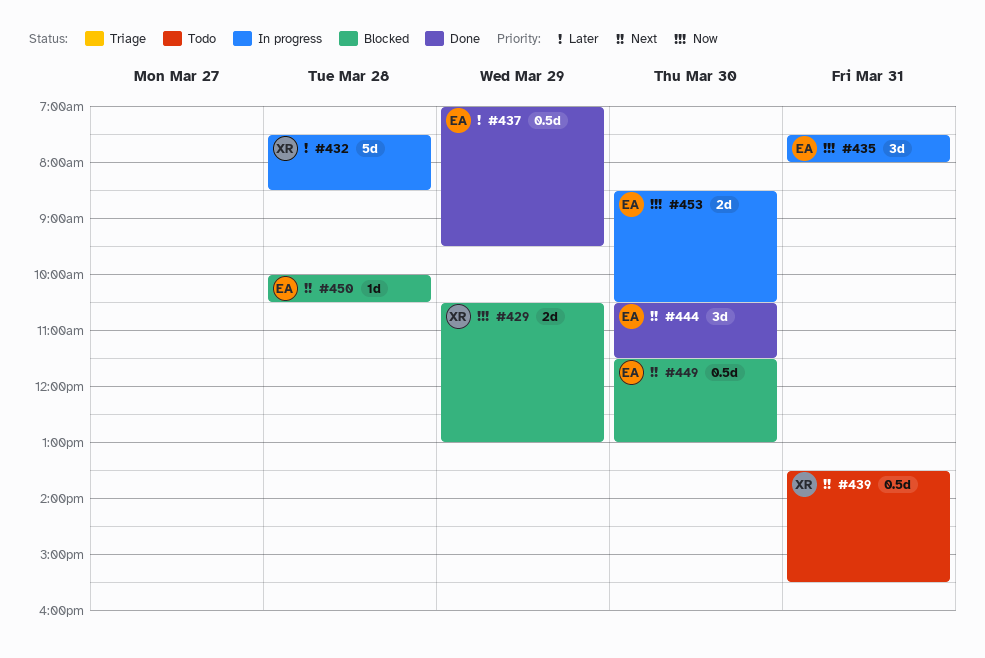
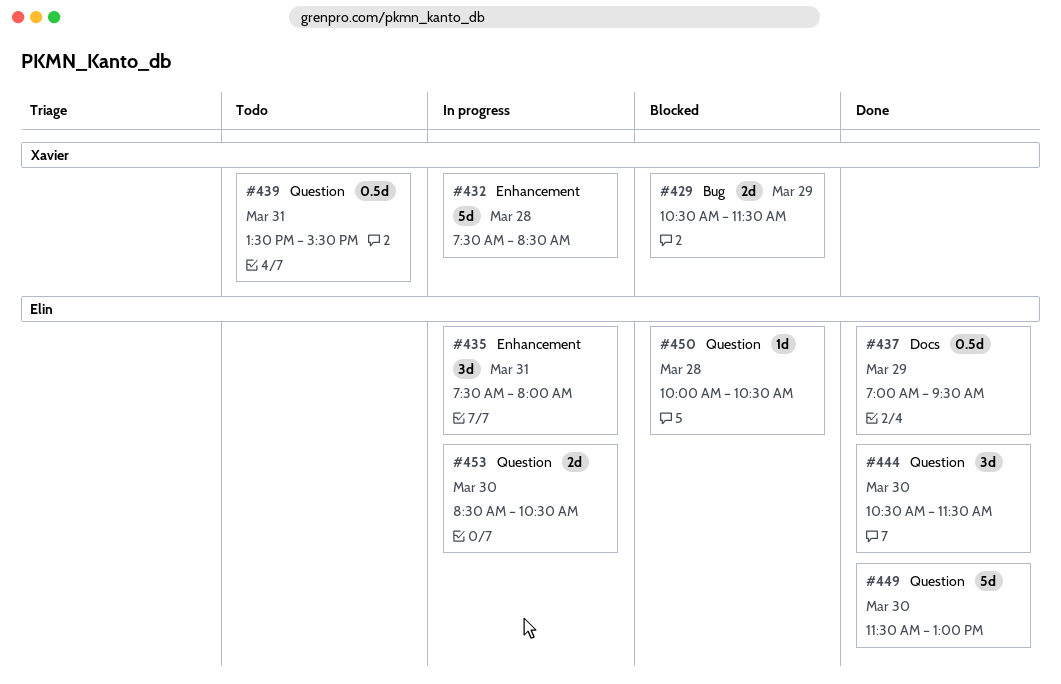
#429, ends: 13:00 -> 11:30
#449, status: Blocked -> Done
#449, estimate: 0.5d -> 5d

